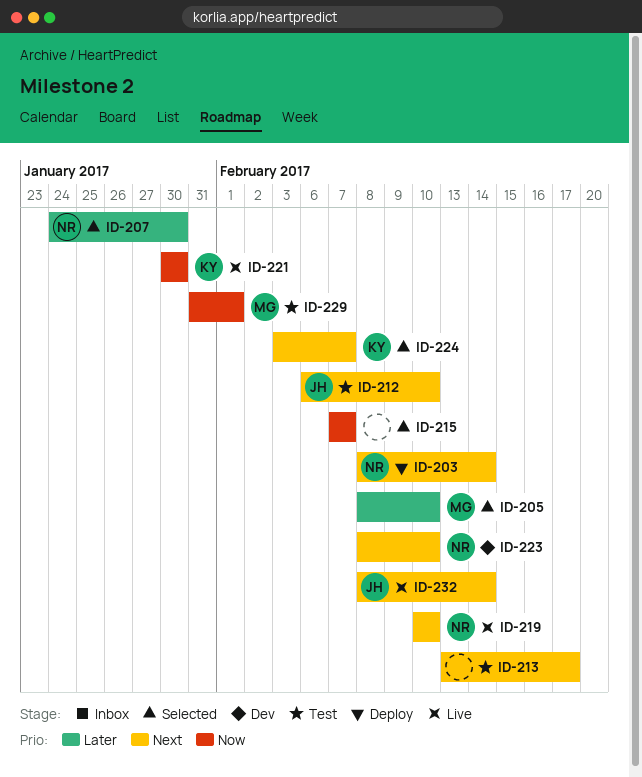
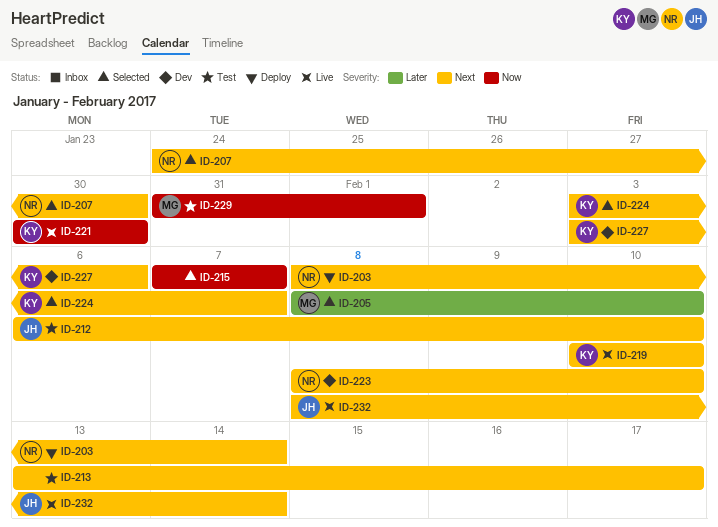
ID-207, priority: Later -> Next
ID-219, owner: NR -> KY
ID-227: none -> present

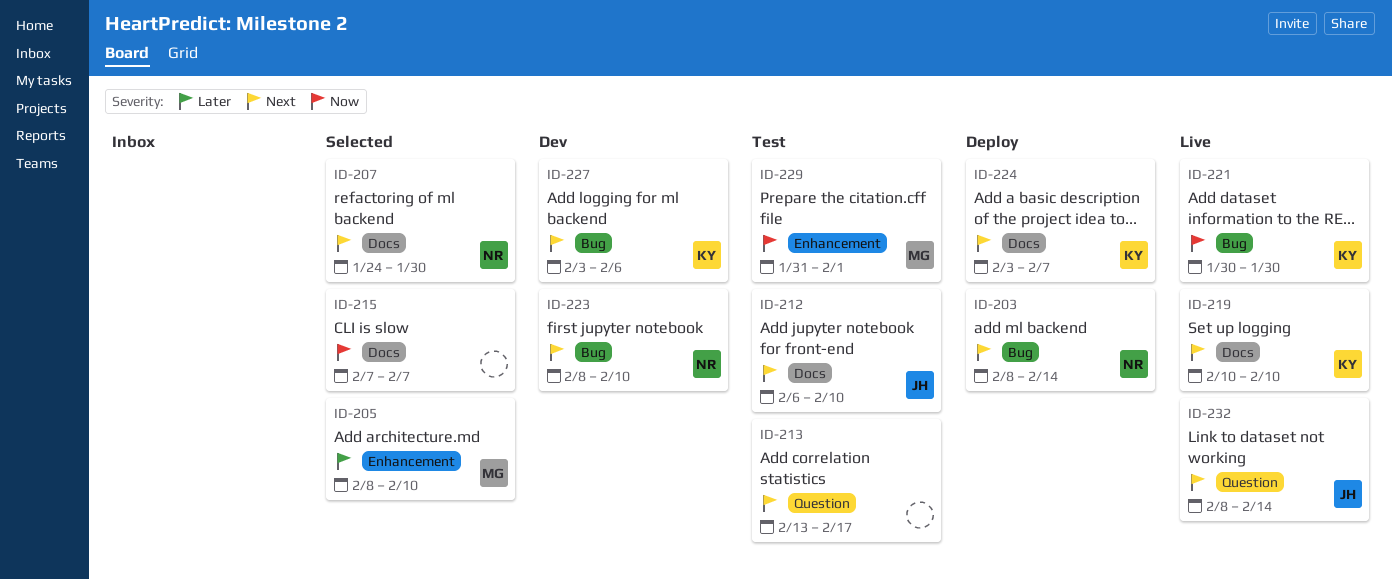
ID-224, status: Selected -> Deploy

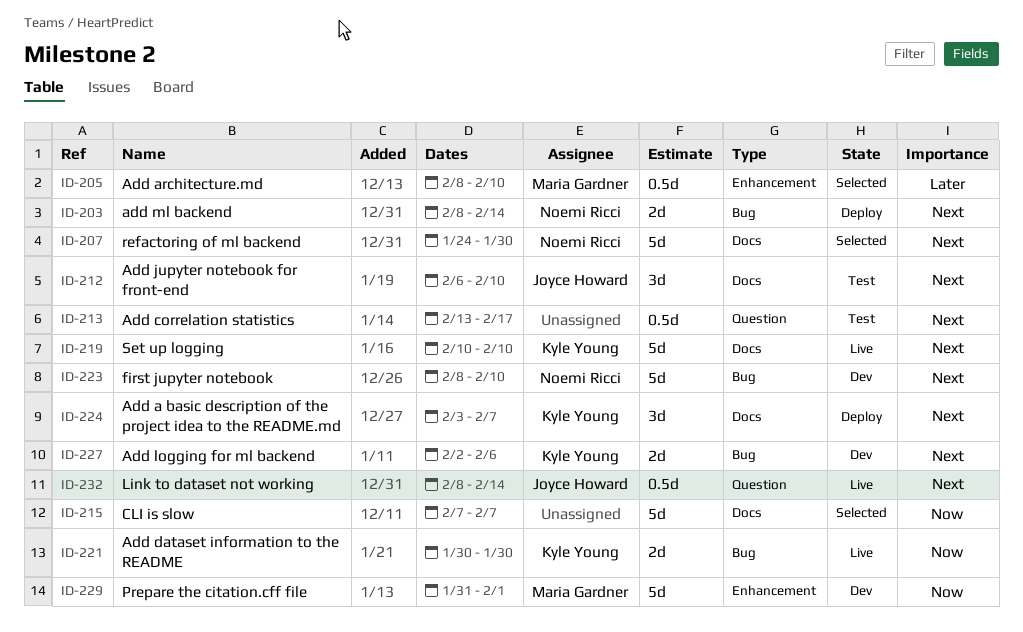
ID-227, start: Feb 3 -> Feb 2
ID-229, status: Test -> Dev

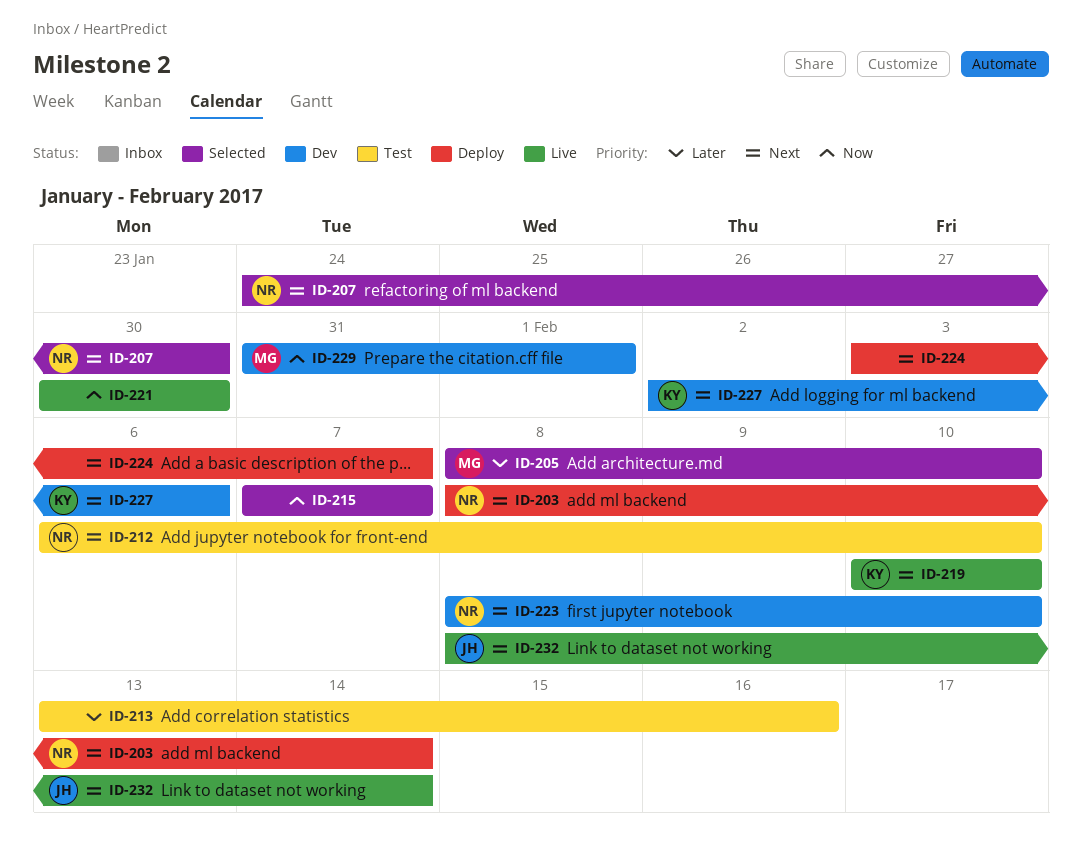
ID-212, owner: Joyce Howard -> Noemi Ricci
ID-213, priority: Next -> Later
ID-213, due: Feb 17 -> Feb 16
ID-221, owner: Kyle Young -> none
ID-224, owner: Kyle Young -> none

